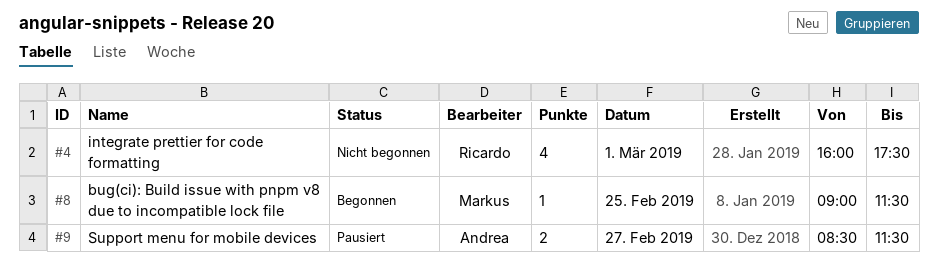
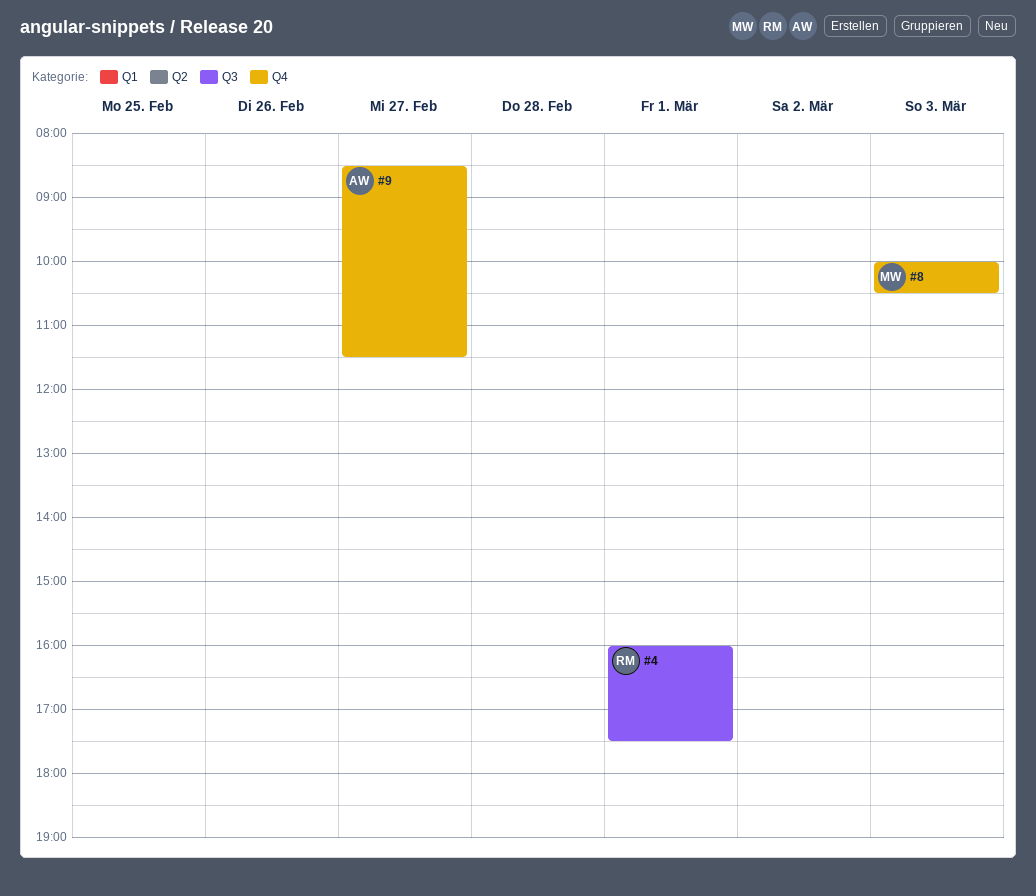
#8, day: Feb 25 -> Mar 3
#8, begins: 09:00 -> 10:00
#8, ends: 11:30 -> 10:30

